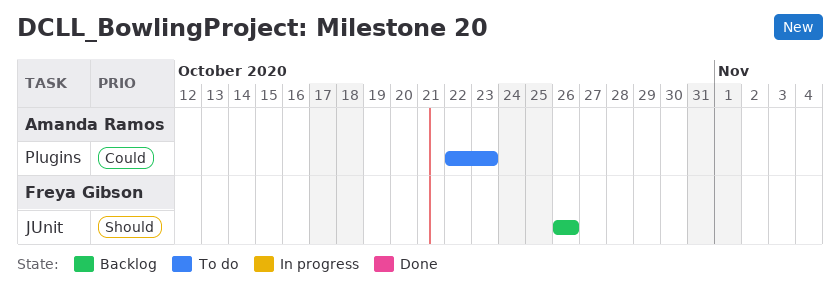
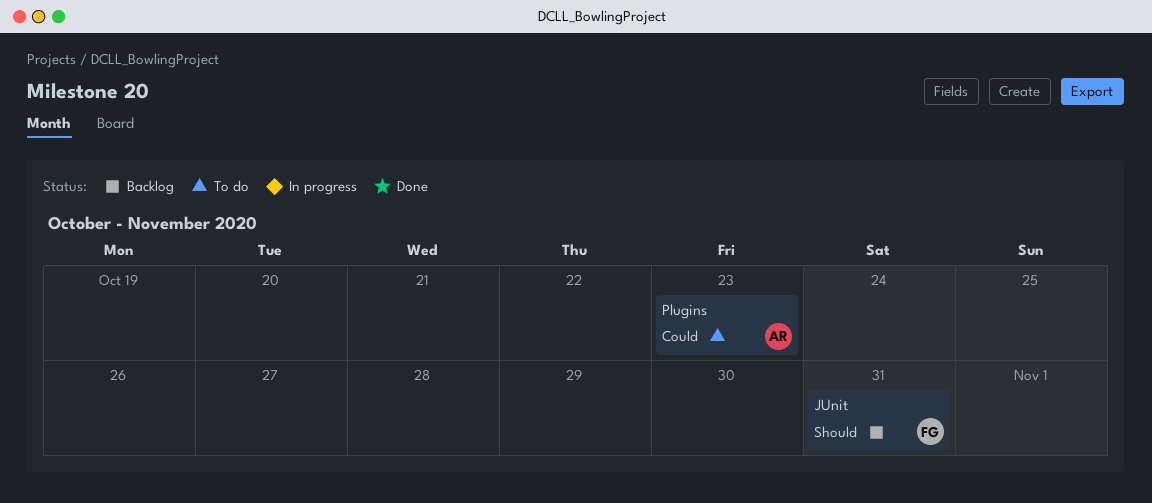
JUnit, due: Oct 26 -> Oct 31

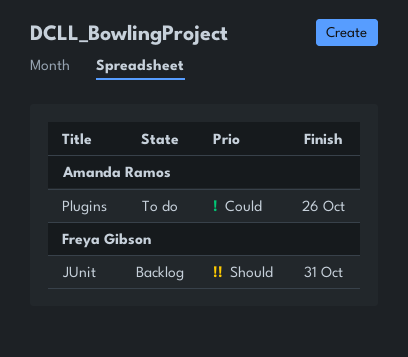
Plugins, due: Oct 23 -> Oct 26

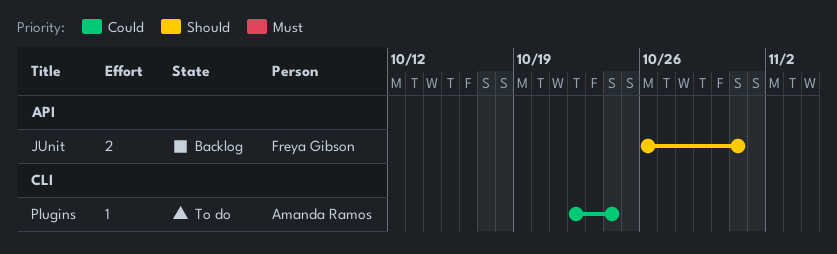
Plugins, due: Oct 26 -> Oct 24

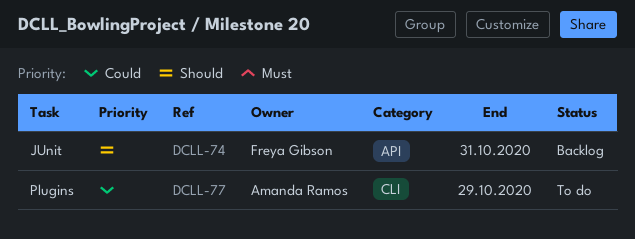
Plugins, due: Oct 24 -> Oct 29

